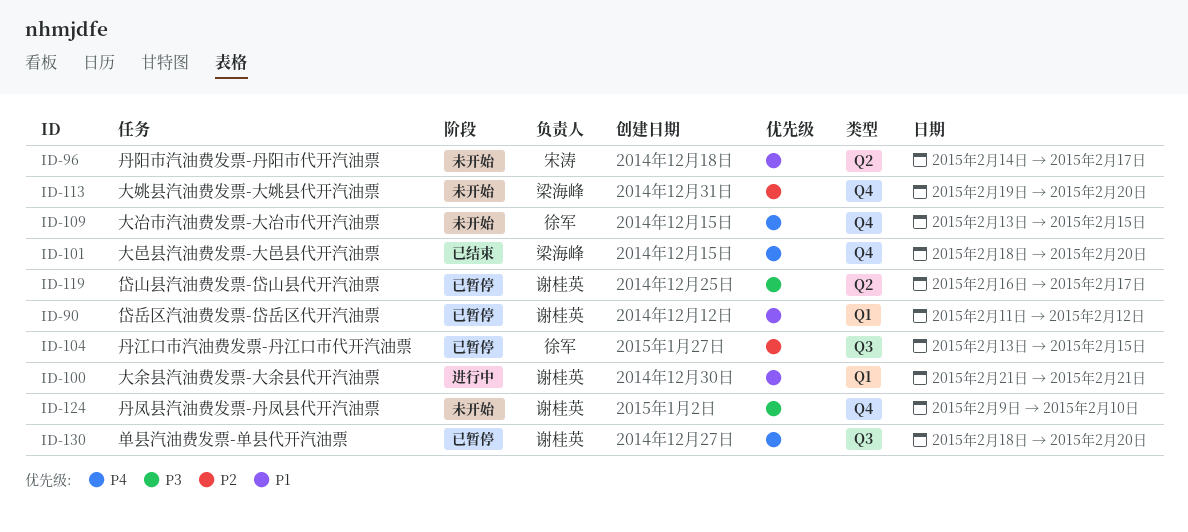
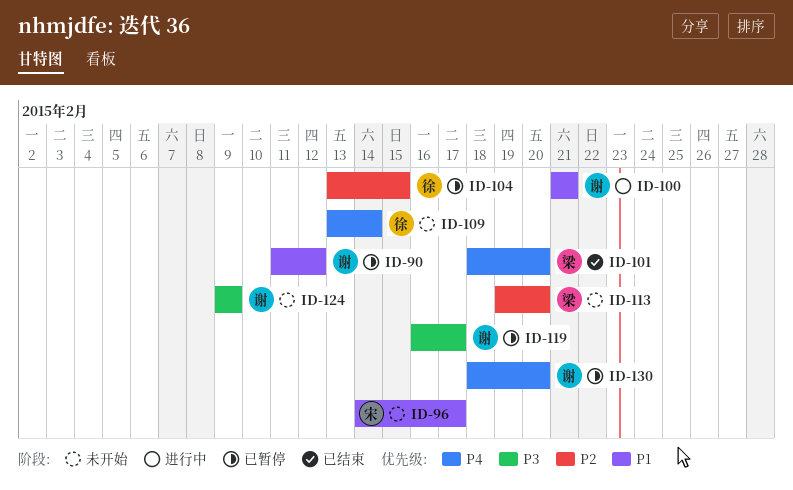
ID-109, due: Feb 15 -> Feb 14
ID-124, due: Feb 10 -> Feb 9

